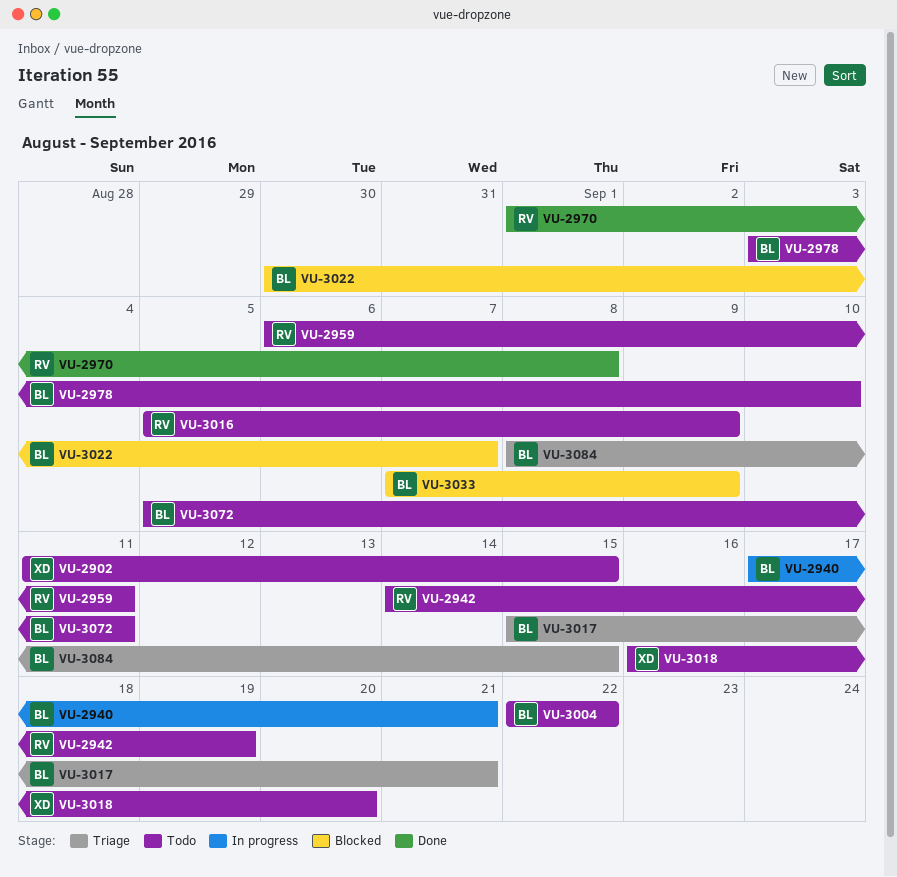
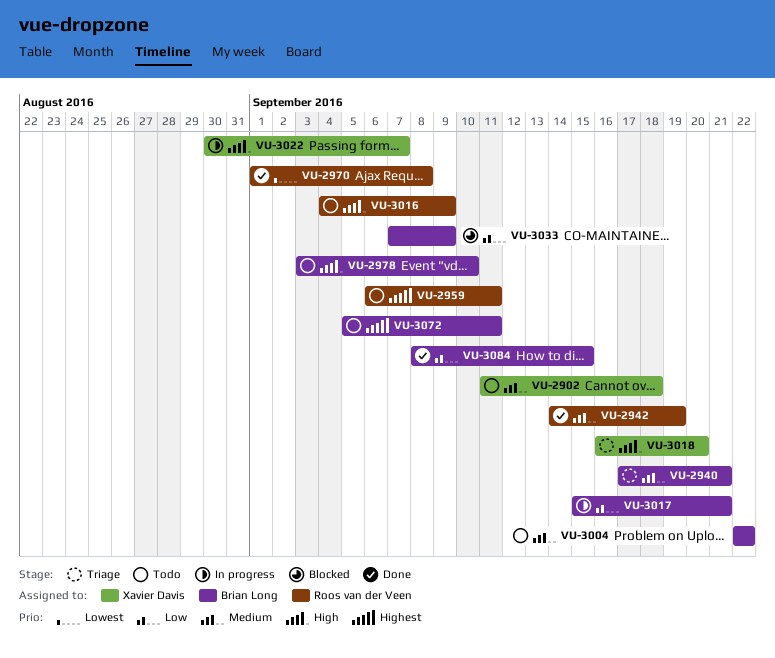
VU-2902, due: Sep 15 -> Sep 18
VU-2940, status: In progress -> Triage
VU-2942, status: Todo -> Done
VU-3016, start: Sep 5 -> Sep 4
VU-3017, status: Triage -> In progress
VU-3018, status: Todo -> Triage
VU-3022, status: Blocked -> In progress
VU-3022, owner: Brian Long -> Xavier Davis
VU-3084, status: Triage -> Done

